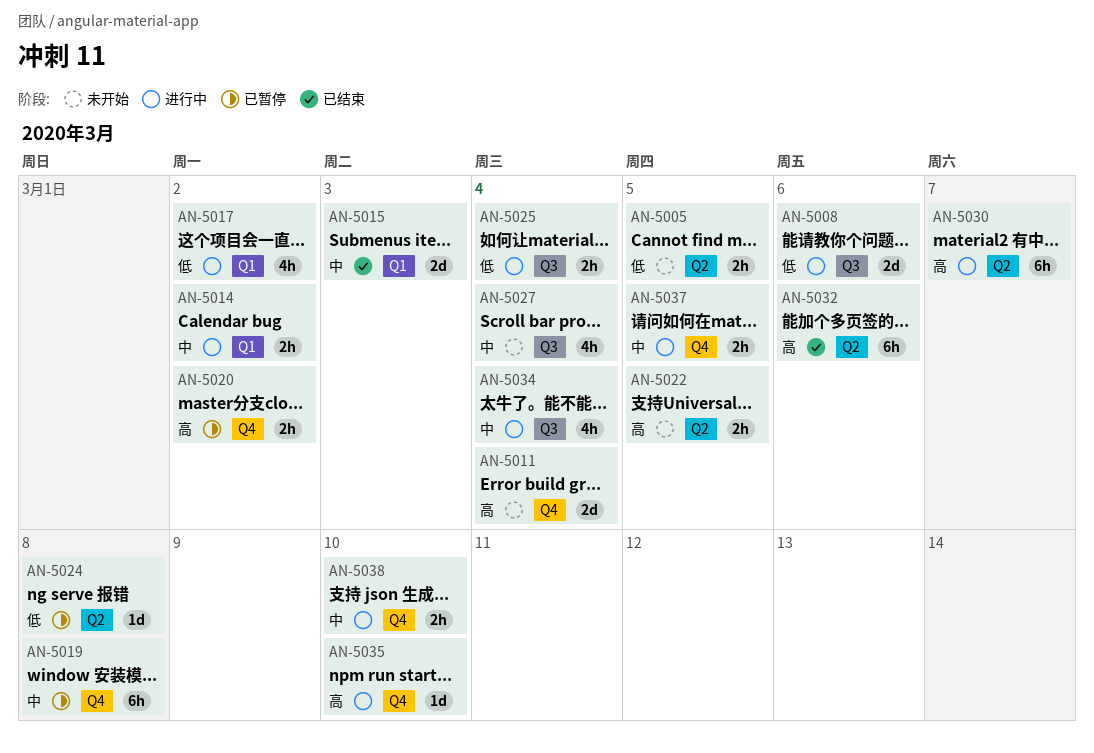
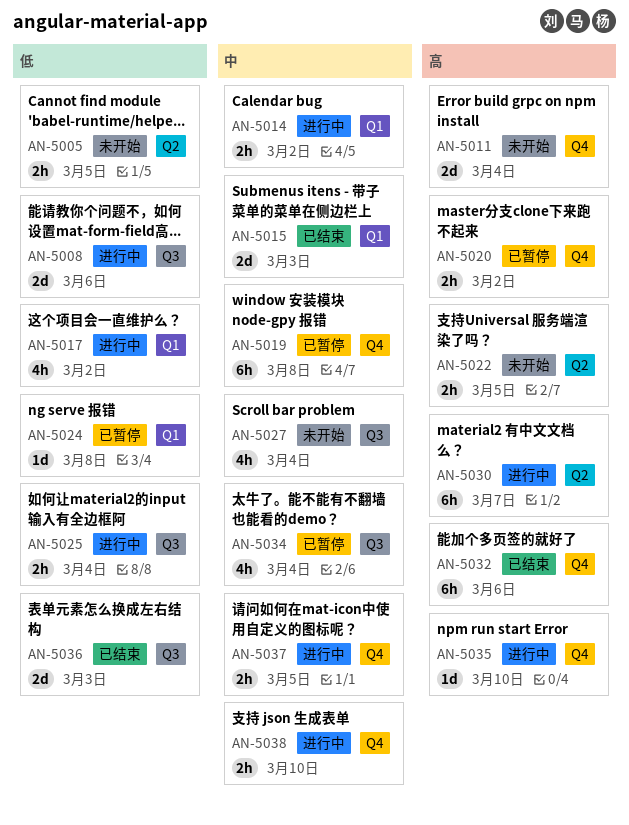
AN-5024, label: Q2 -> Q1
AN-5032, label: Q2 -> Q4
AN-5034, status: 进行中 -> 已暂停
AN-5036: none -> present

